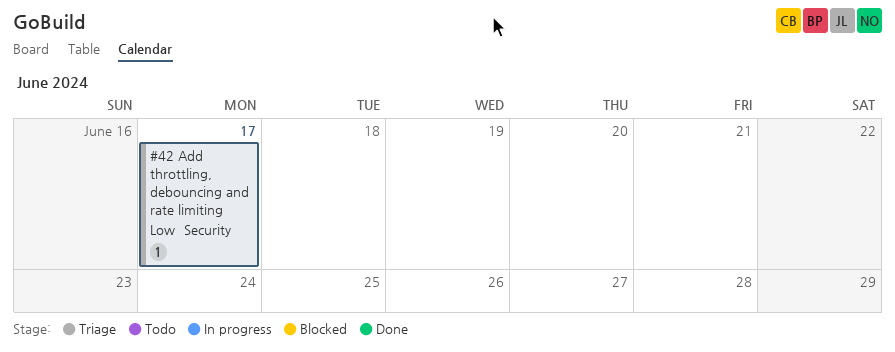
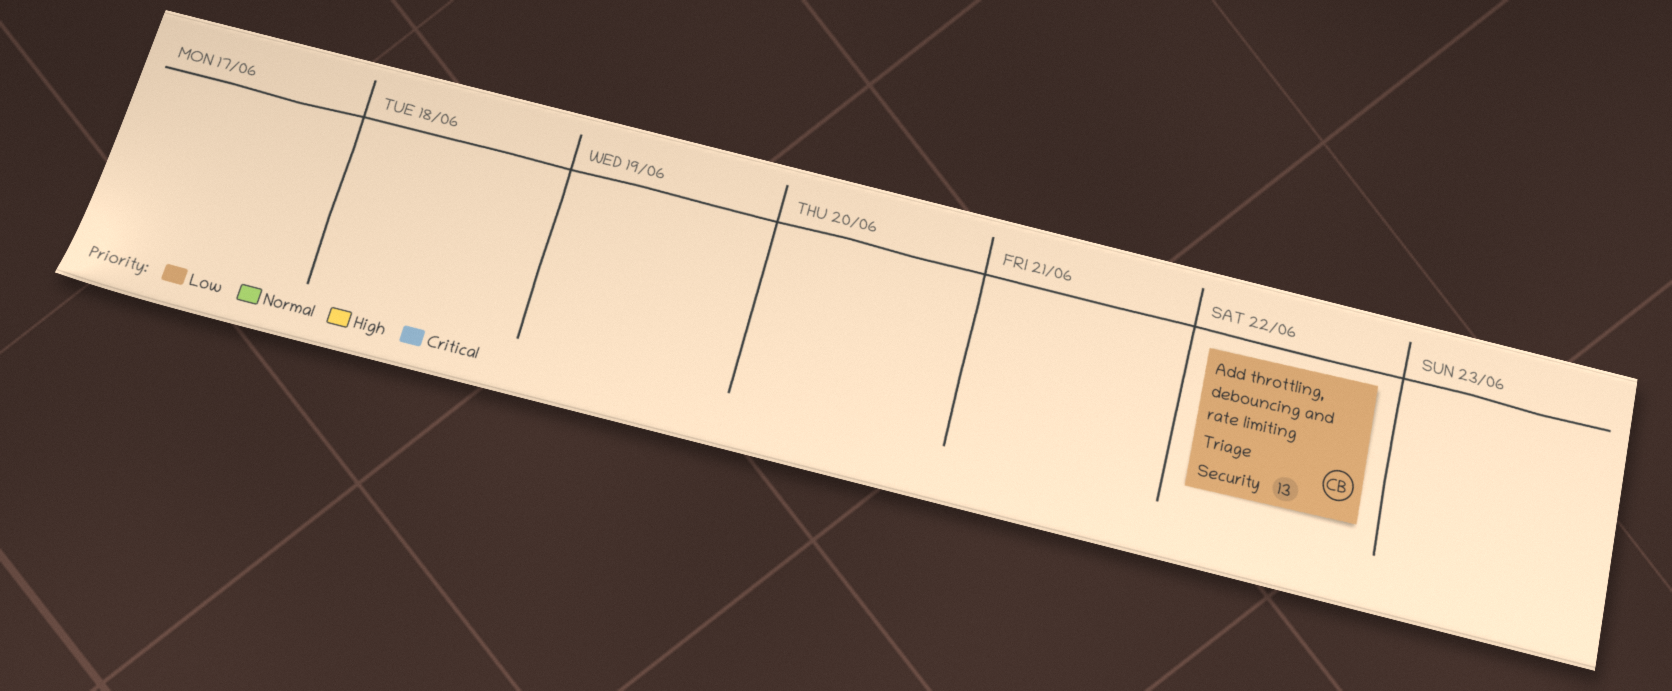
Add throttling, debouncing and rate limiting, estimate: 1 -> 13
Add throttling, debouncing and rate limiting, due: Jun 17 -> Jun 22

